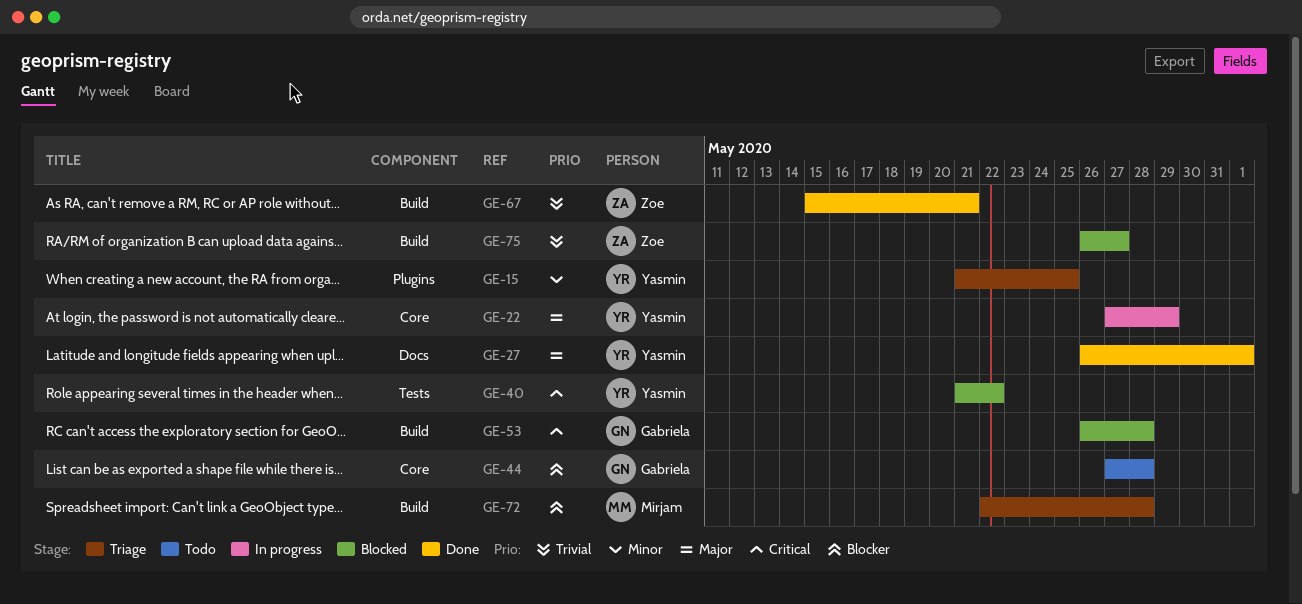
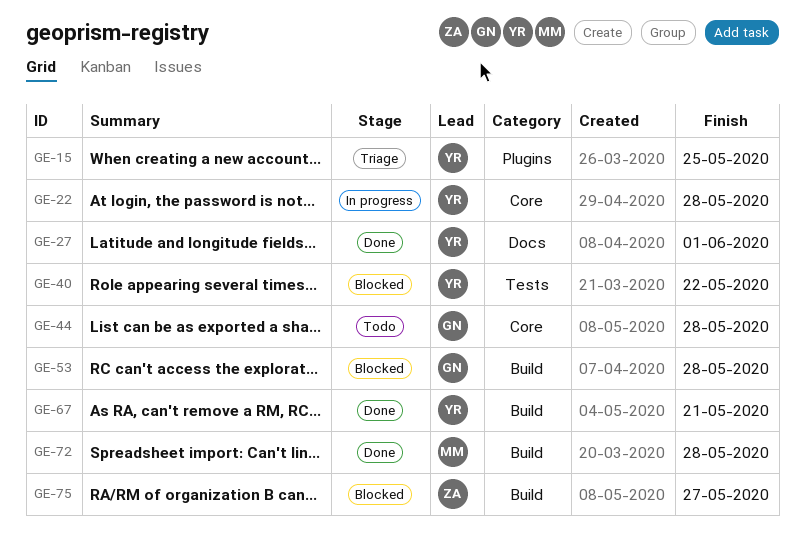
GE-22, due: May 29 -> May 28
GE-67, owner: Zoe -> Yasmin
GE-72, status: Triage -> Done

